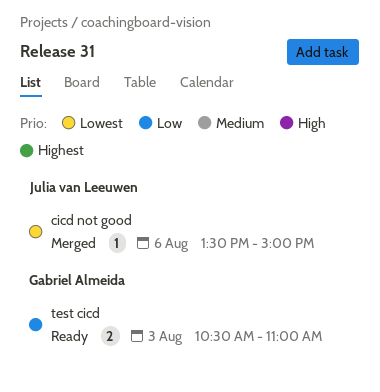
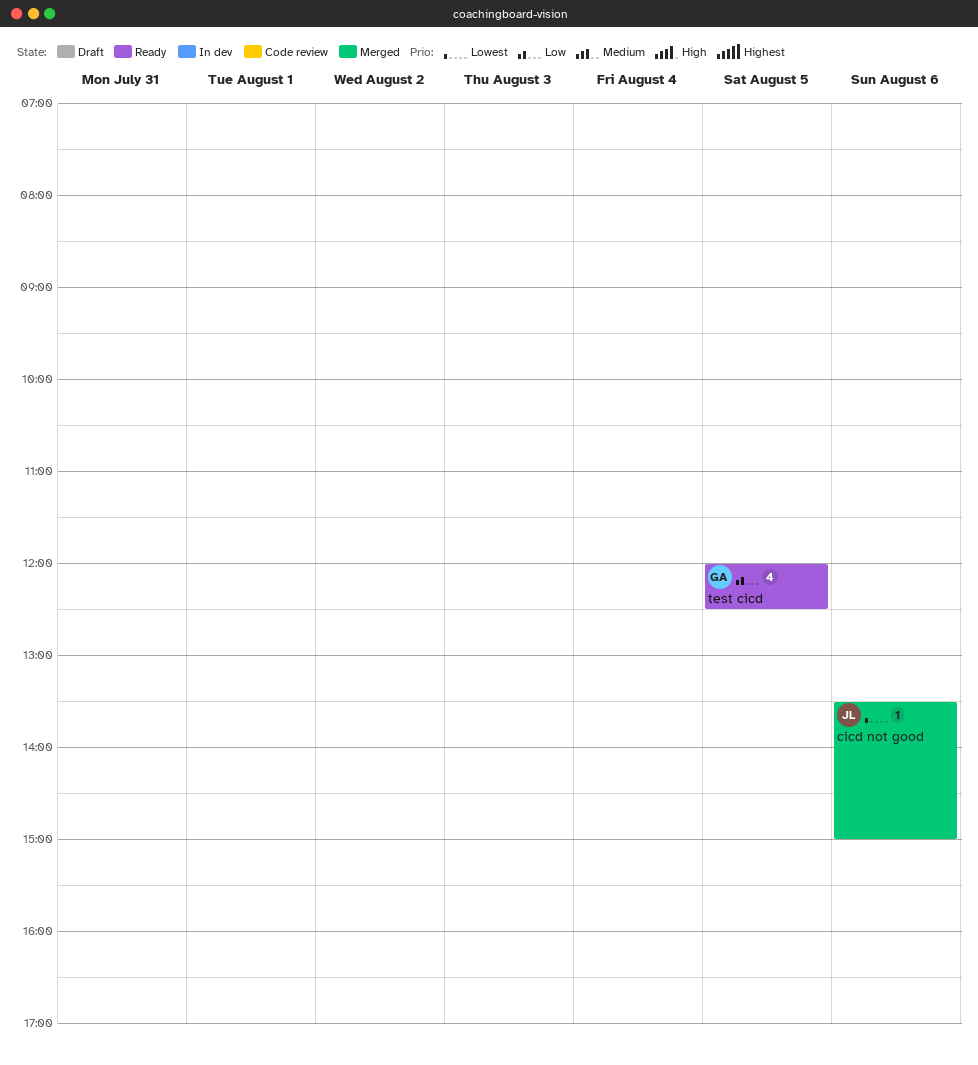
test cicd, estimate: 2 -> 4
test cicd, day: Aug 3 -> Aug 5
test cicd, begins: 10:30 -> 12:00
test cicd, ends: 11:00 -> 12:30

